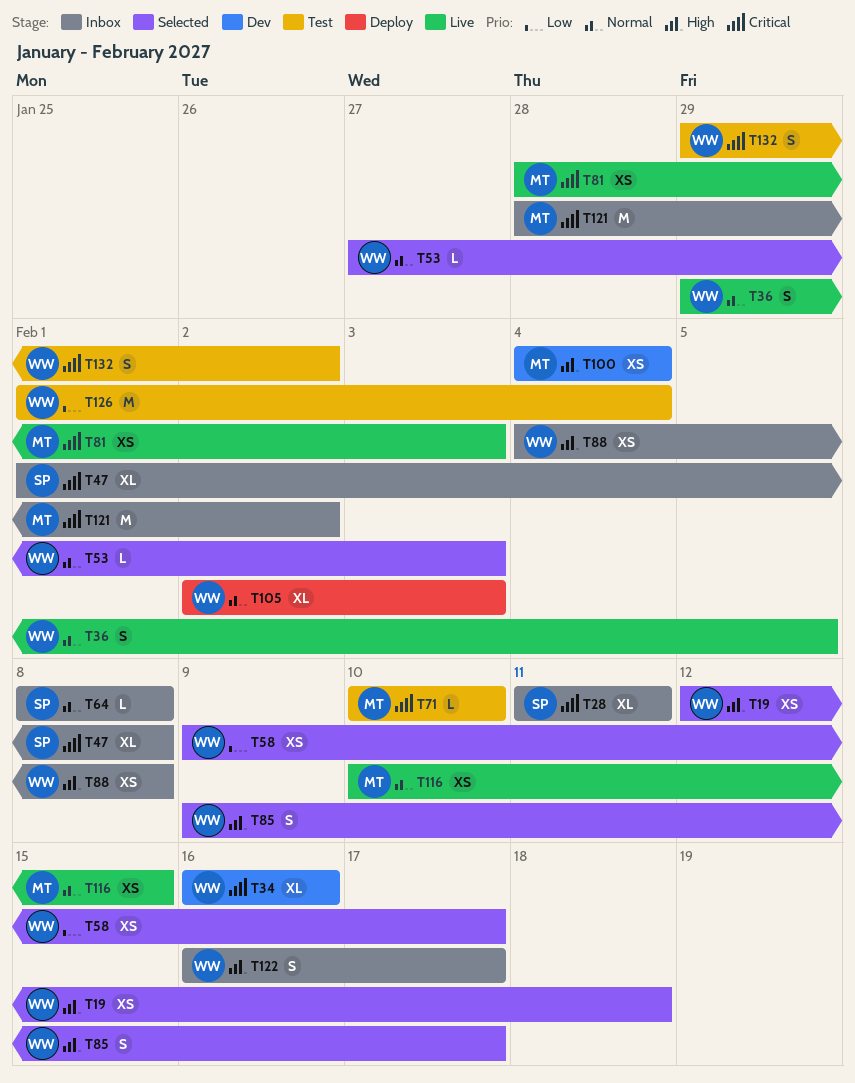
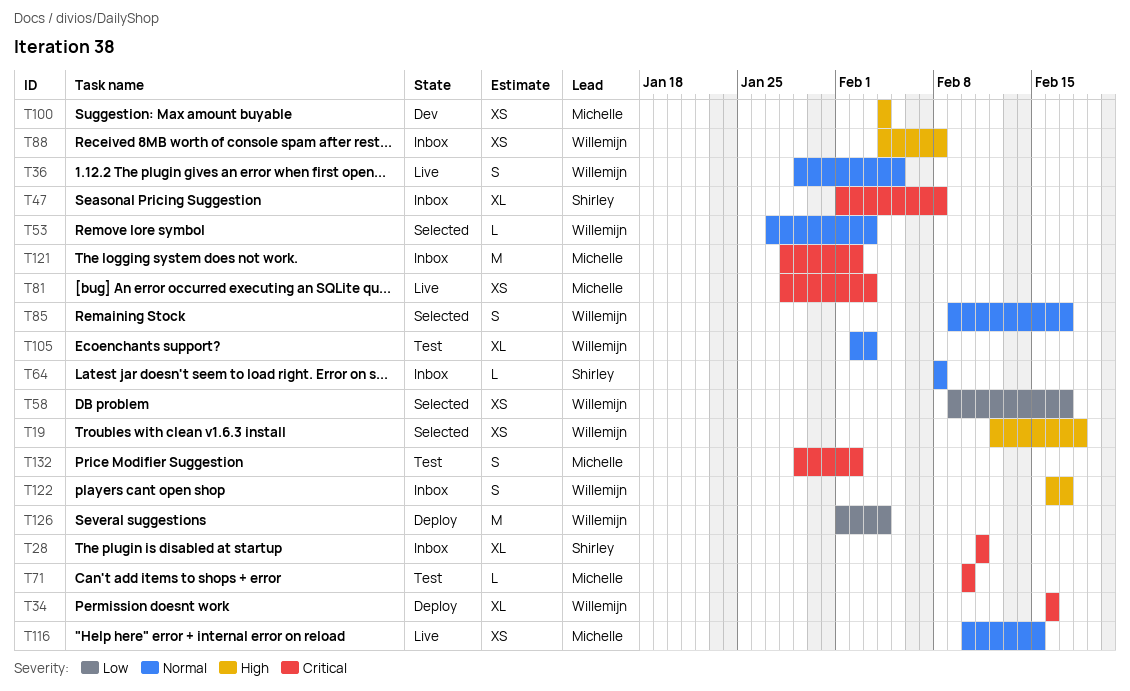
T34, status: Dev -> Deploy
T85, priority: High -> Normal
T105, status: Deploy -> Test
T126, status: Test -> Deploy
T132, owner: Willemijn -> Michelle

